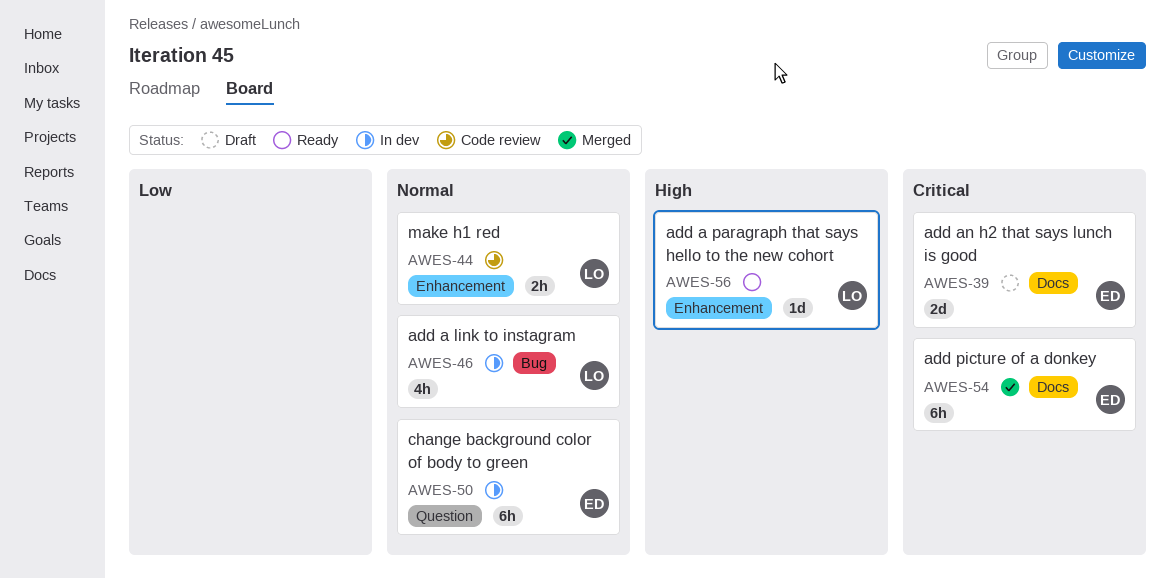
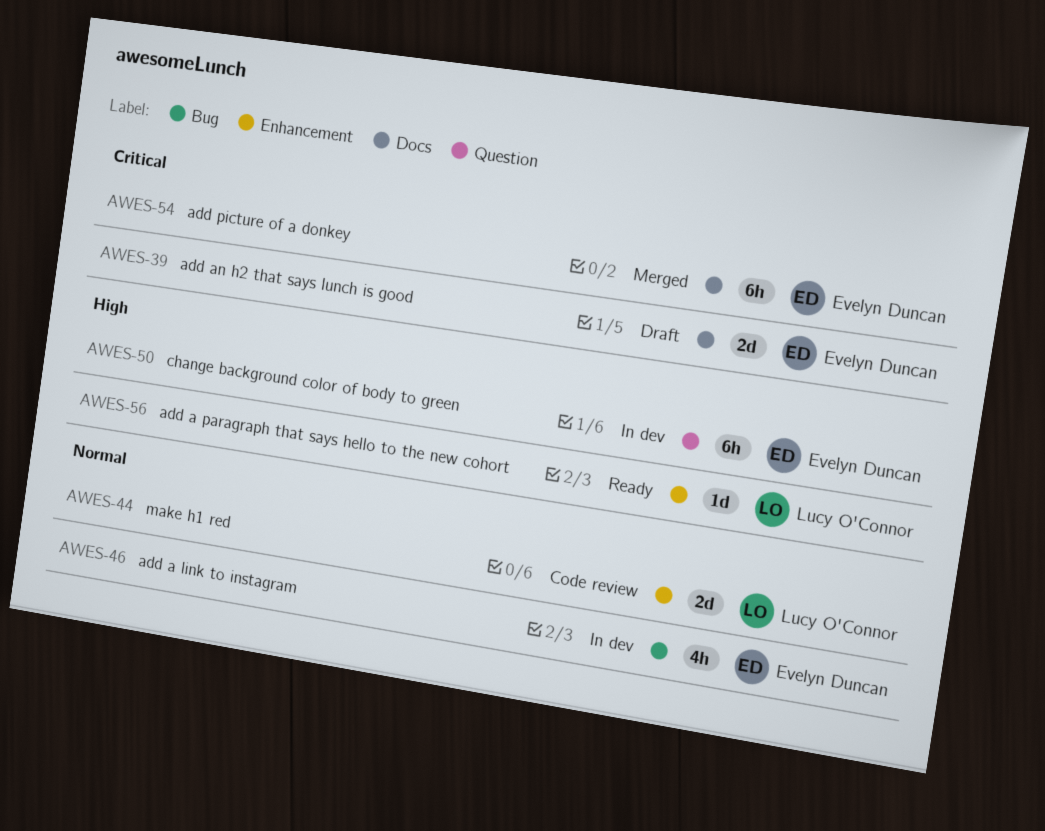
AWES-44, estimate: 2h -> 2d
AWES-46, owner: Lucy O'Connor -> Evelyn Duncan
AWES-50, priority: Normal -> High

